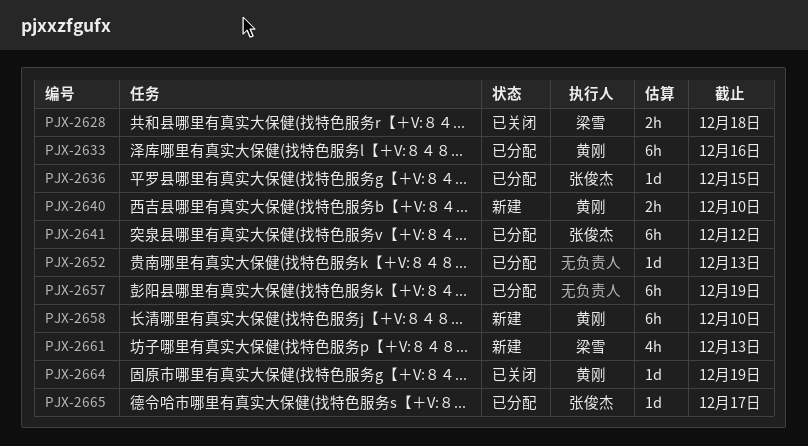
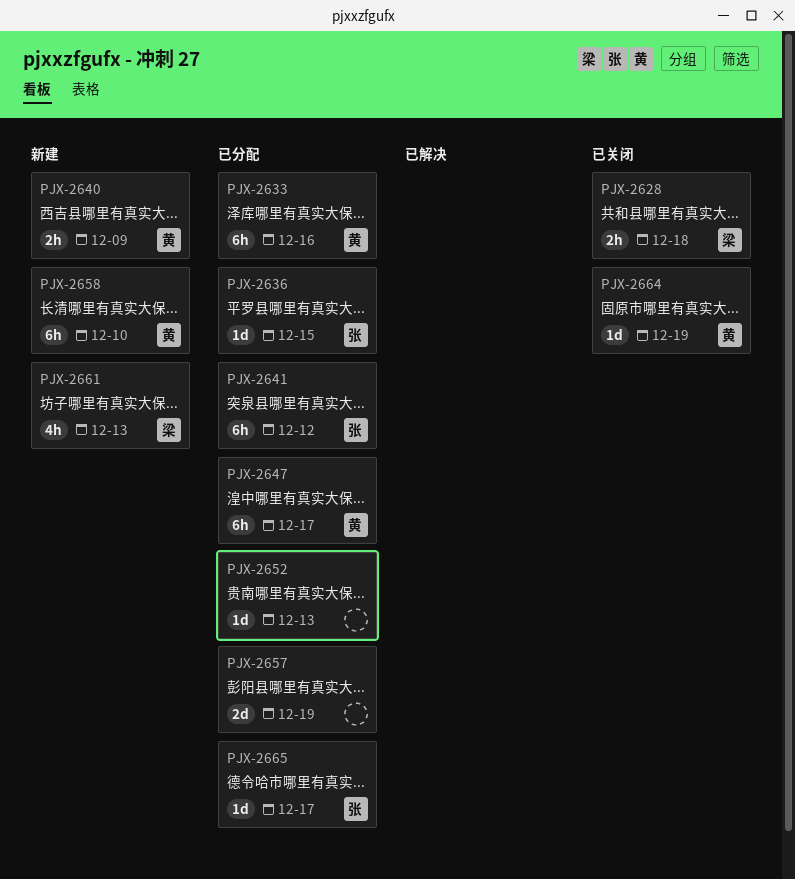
PJX-2640, due: Dec 10 -> Dec 9
PJX-2647: none -> present
PJX-2657, estimate: 6h -> 2d

